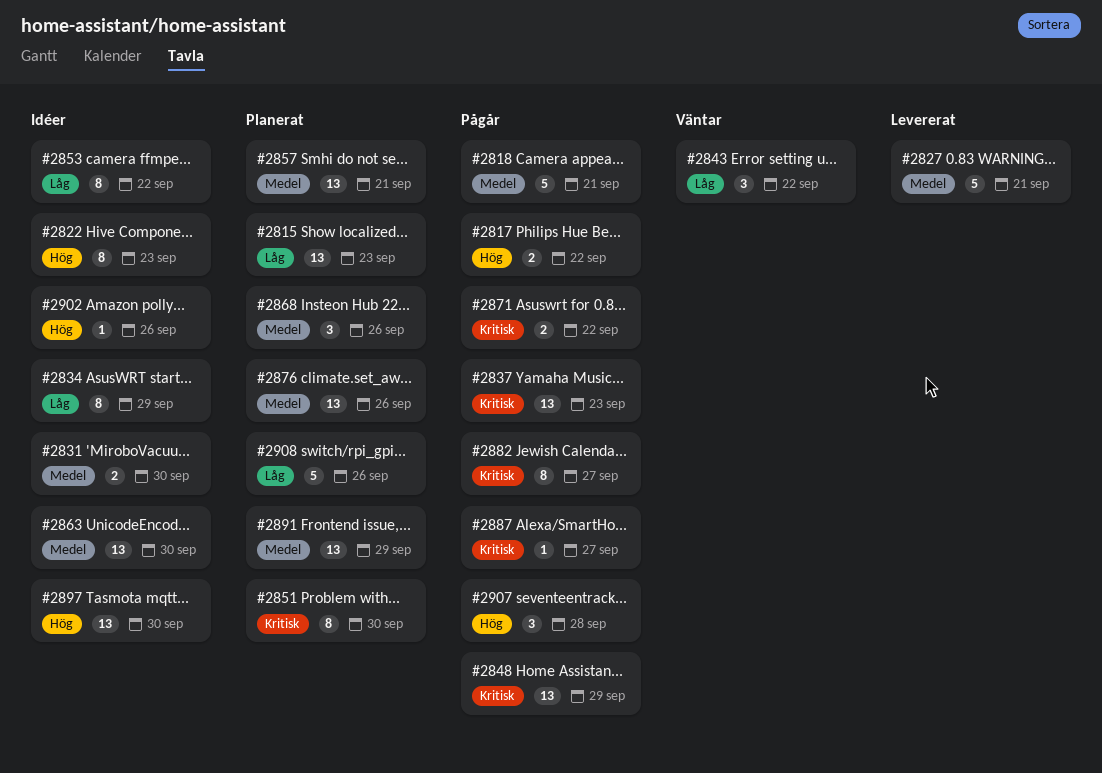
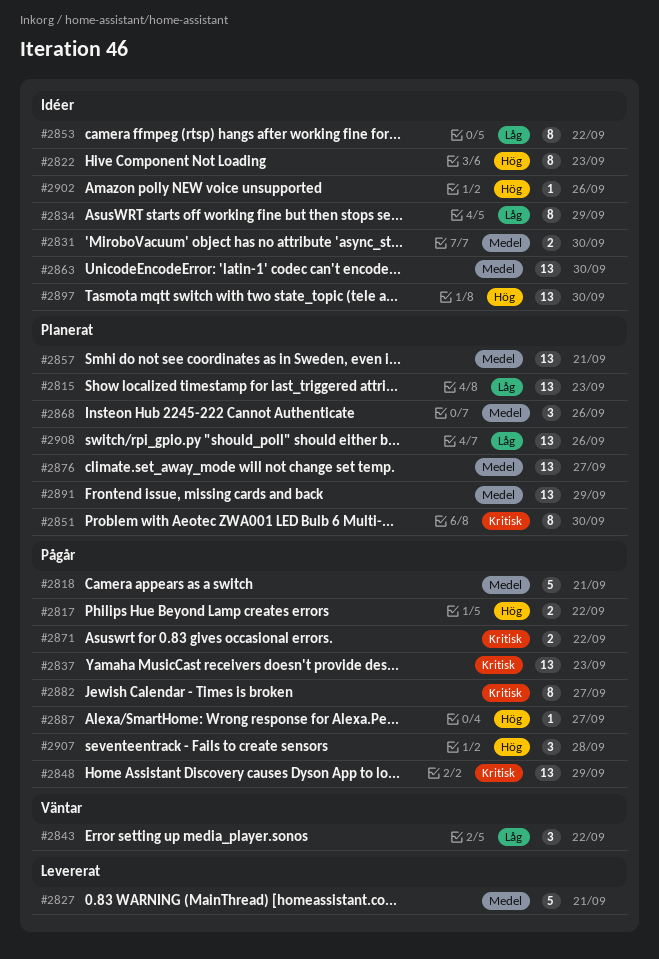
#2876, due: Sep 26 -> Sep 27
#2887, priority: Kritisk -> Hög
#2908, estimate: 5 -> 13

